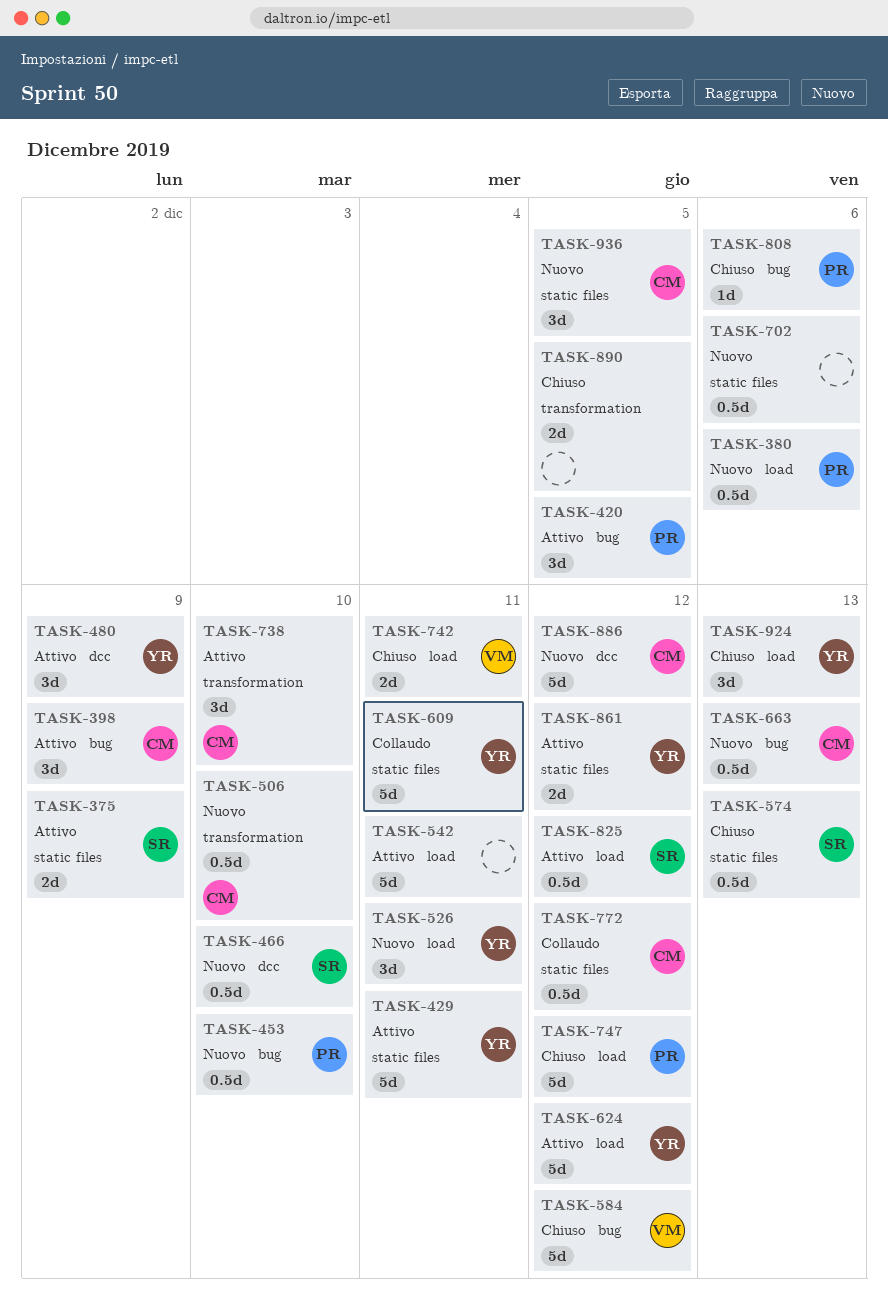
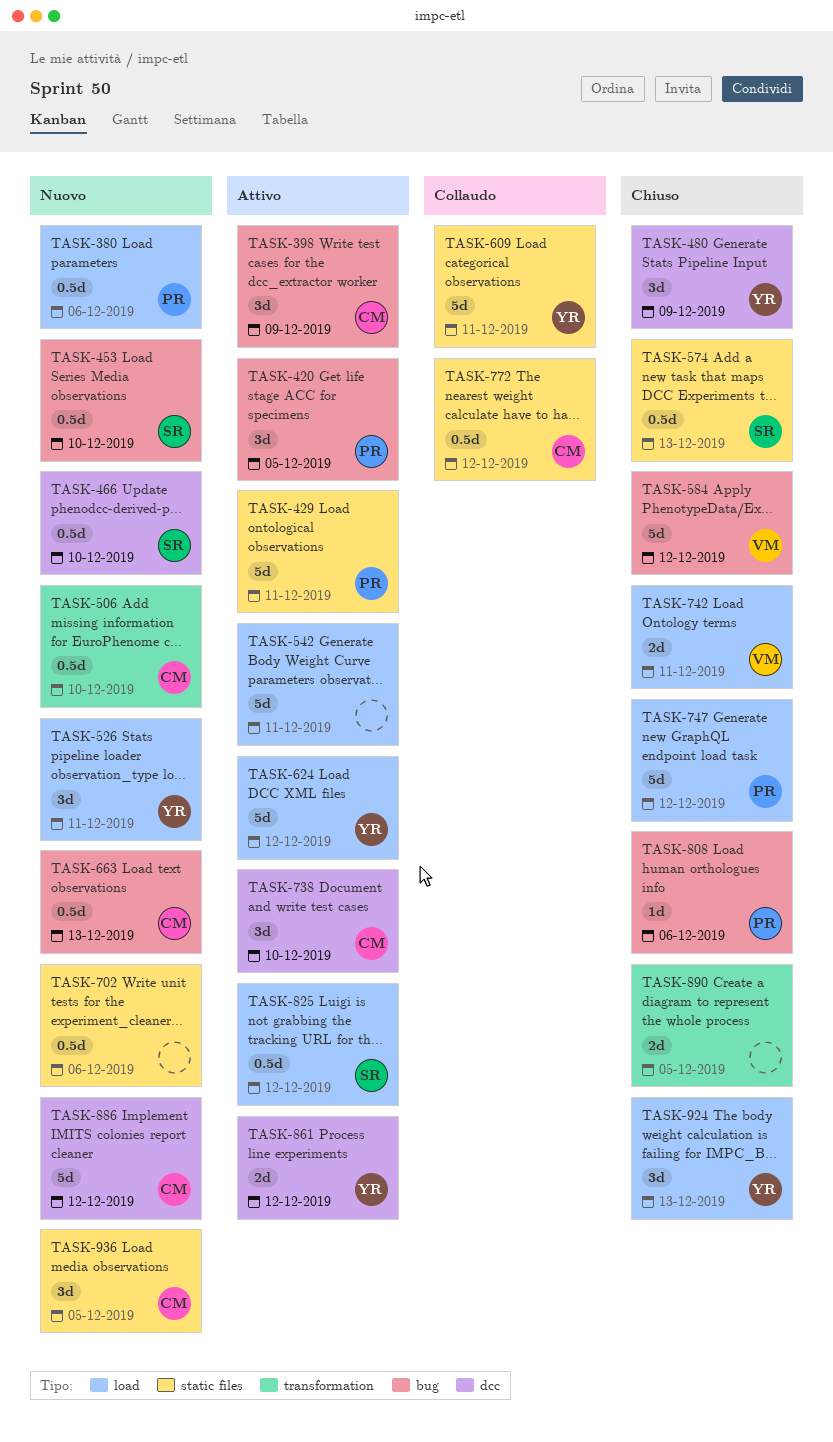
TASK-375: present -> none
TASK-429, owner: YR -> PR
TASK-453, owner: PR -> SR
TASK-480, status: Attivo -> Chiuso
TASK-738, label: transformation -> dcc
TASK-861, label: static files -> dcc

